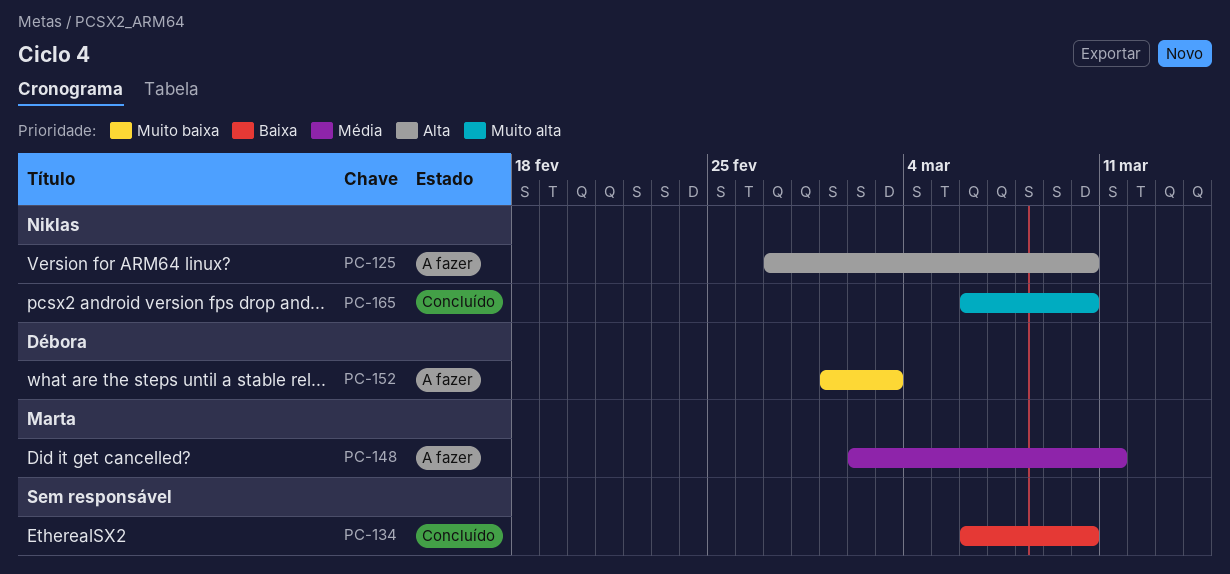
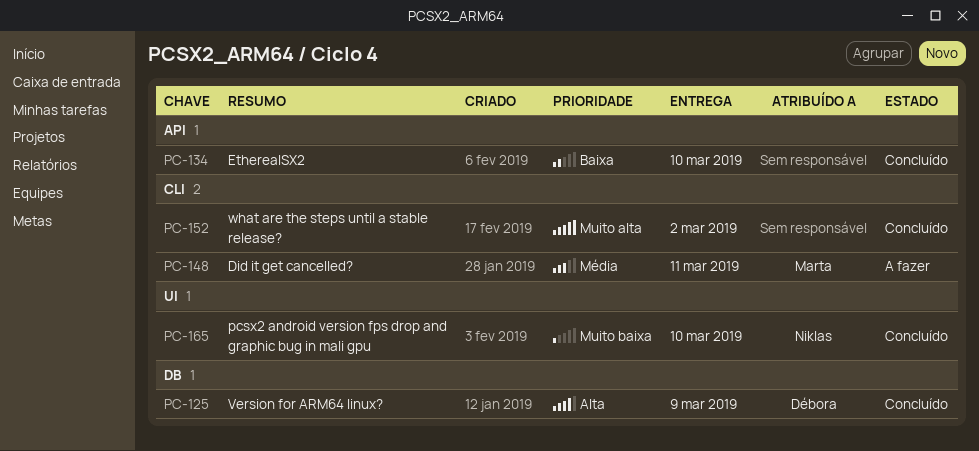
PC-125, status: A fazer -> Concluído
PC-125, owner: Niklas -> Débora
PC-125, due: Mar 10 -> Mar 9
PC-152, status: A fazer -> Concluído
PC-152, owner: Débora -> none
PC-152, priority: Muito baixa -> Muito alta
PC-152, due: Mar 3 -> Mar 2
PC-165, priority: Muito alta -> Muito baixa

